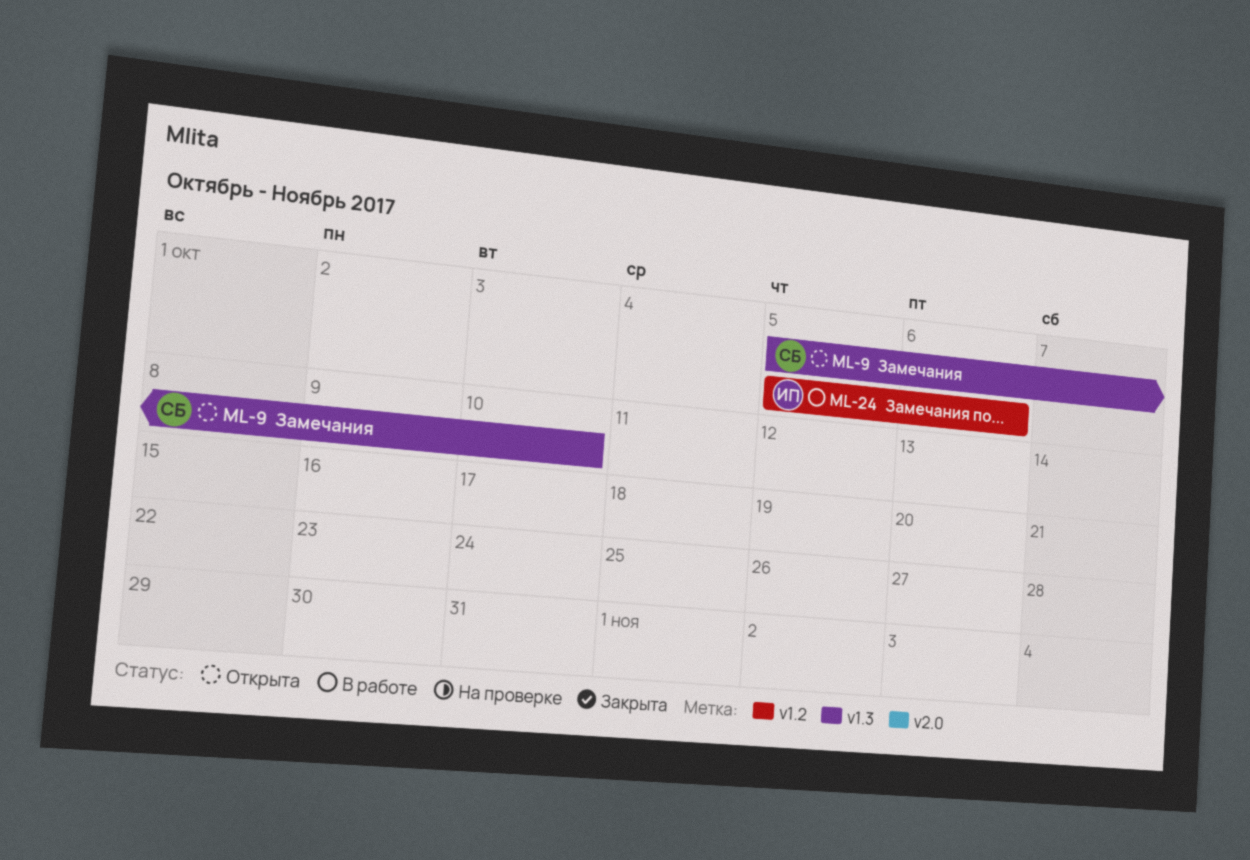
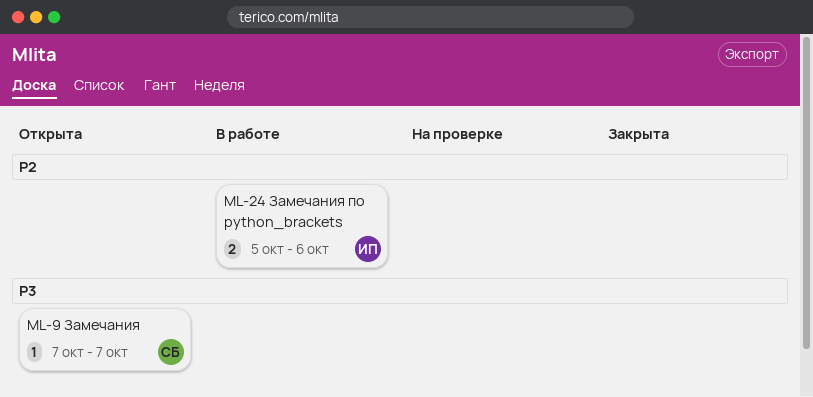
ML-9, start: Oct 5 -> Oct 7
ML-9, due: Oct 10 -> Oct 7

